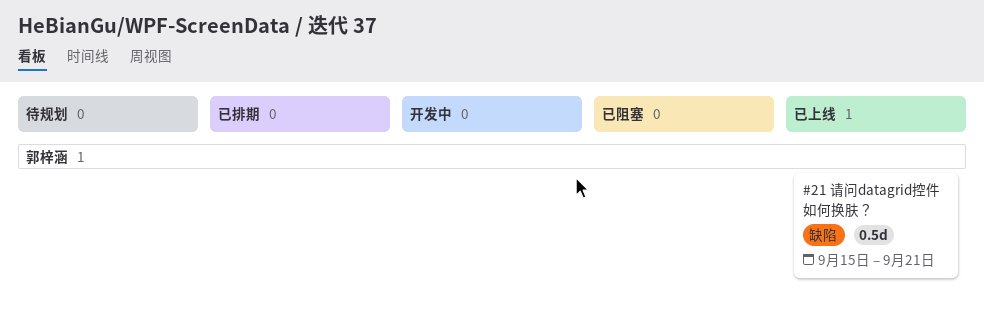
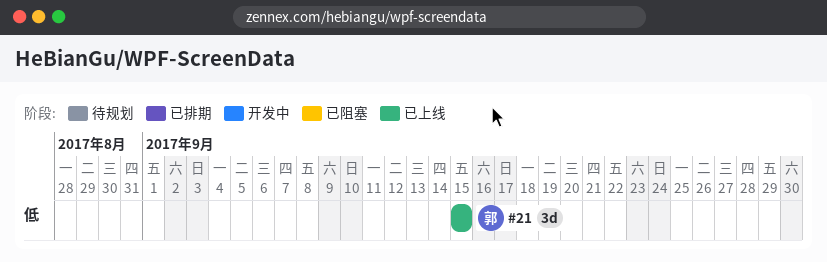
#21, estimate: 0.5d -> 3d
#21, due: Sep 21 -> Sep 15

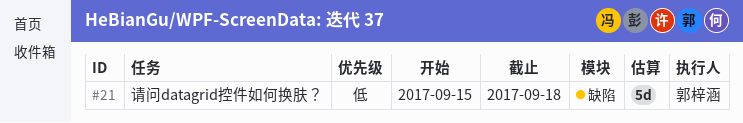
#21, estimate: 3d -> 5d
#21, due: Sep 15 -> Sep 18

